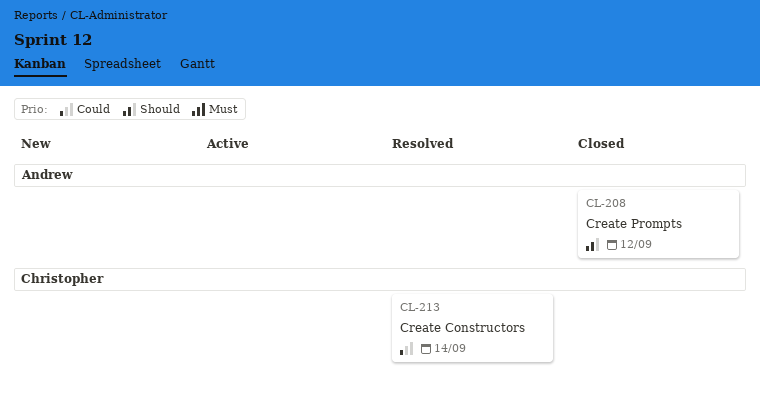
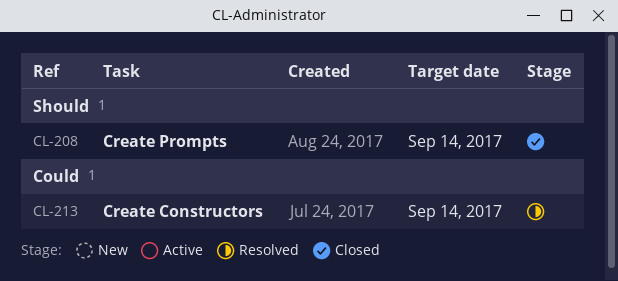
CL-208, due: Sep 12 -> Sep 14

